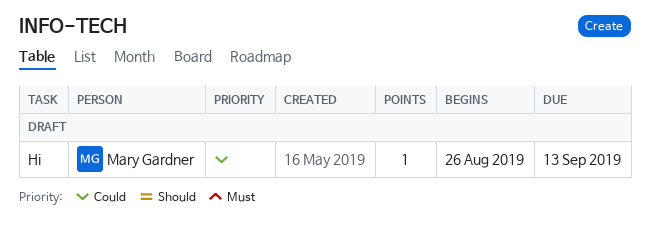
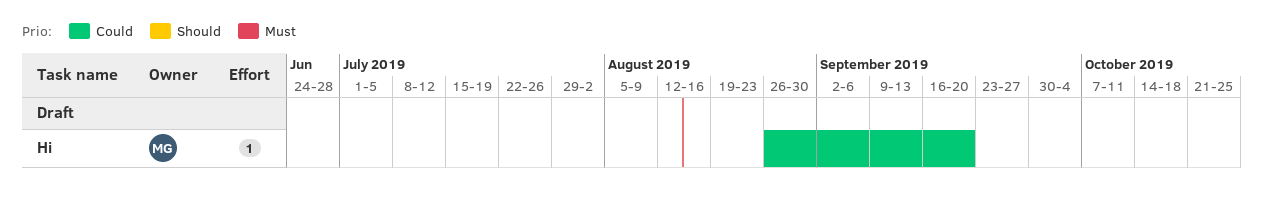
Hi, due: Sep 13 -> Sep 20

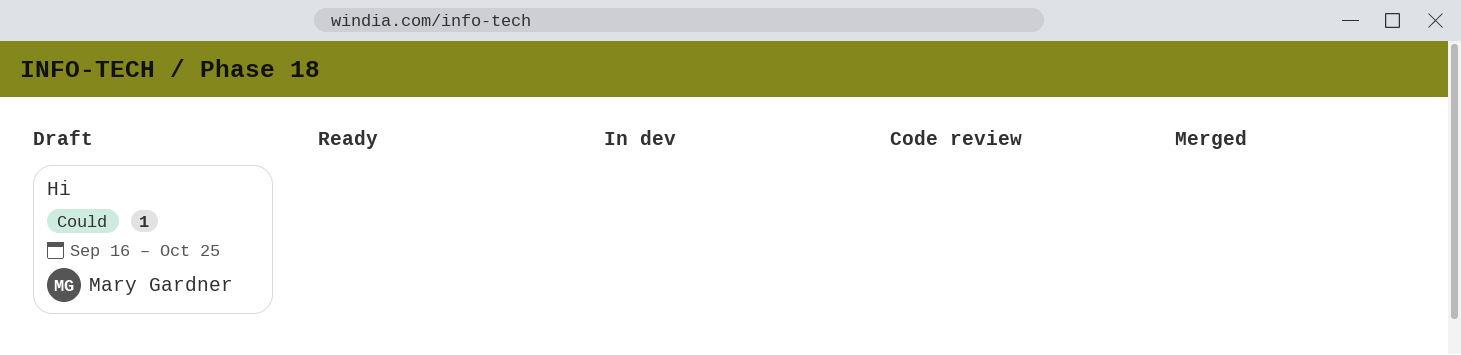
Hi, start: Aug 26 -> Sep 16
Hi, due: Sep 20 -> Oct 25

